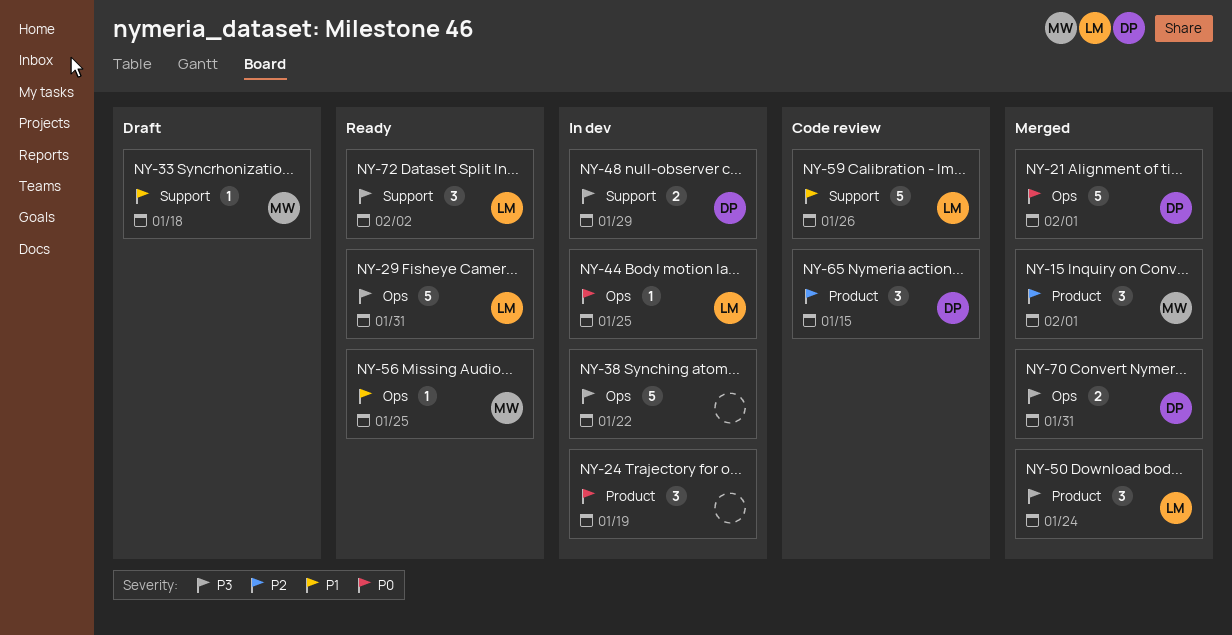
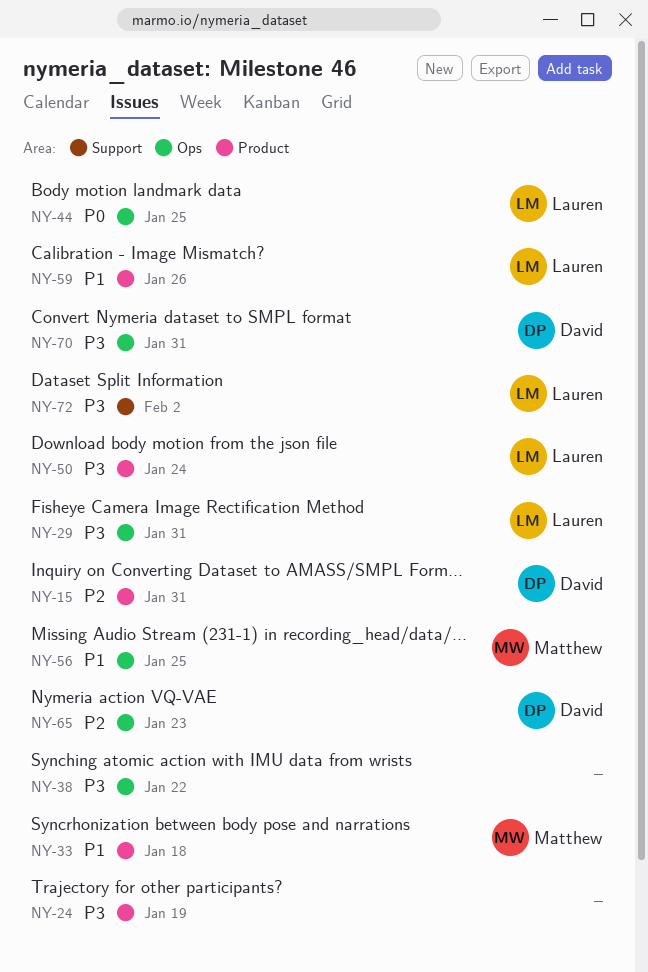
NY-15, owner: Matthew -> David
NY-15, due: Feb 1 -> Jan 31
NY-21: present -> none
NY-24, priority: P0 -> P3
NY-33, label: Support -> Product
NY-48: present -> none
NY-59, label: Support -> Product
NY-65, label: Product -> Ops
NY-65, due: Jan 15 -> Jan 23

